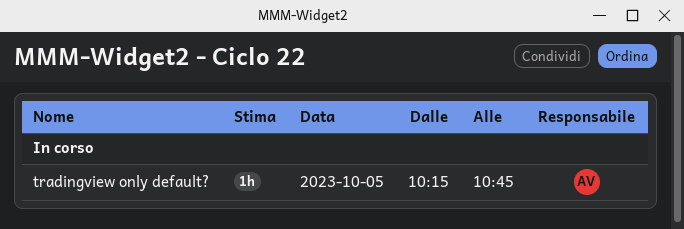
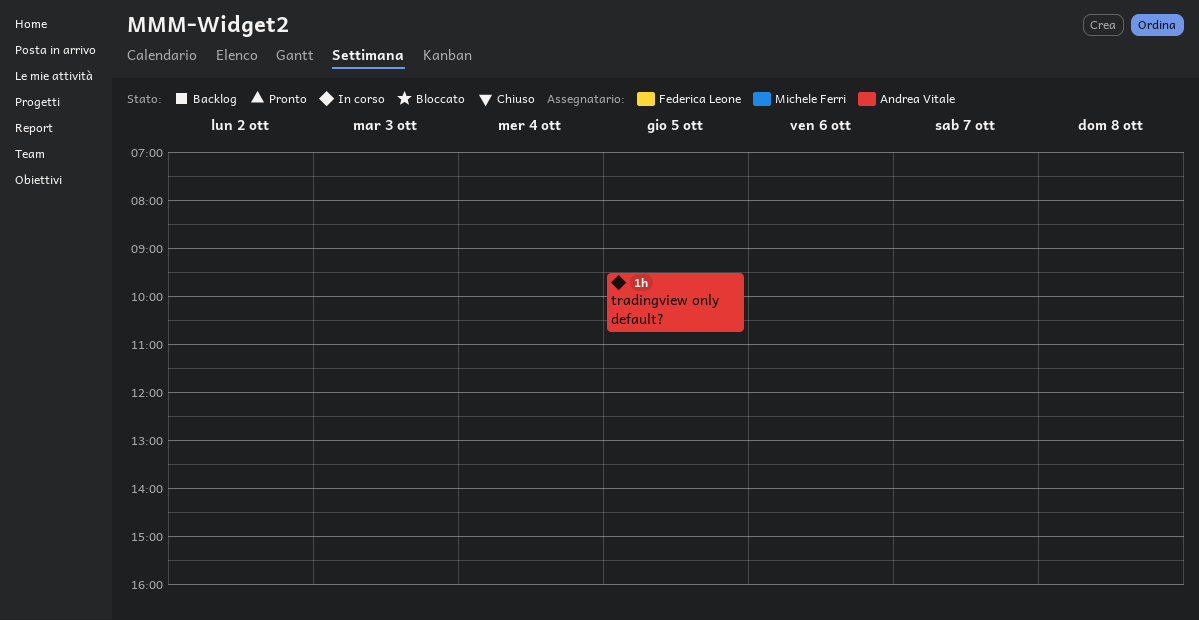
tradingview only default?, begins: 10:15 -> 09:30

